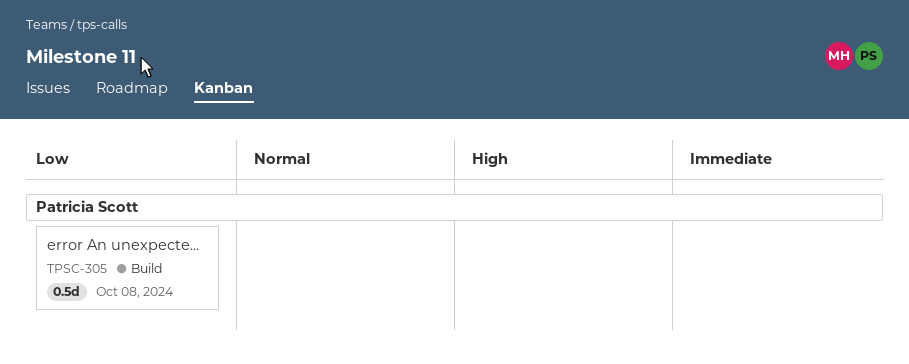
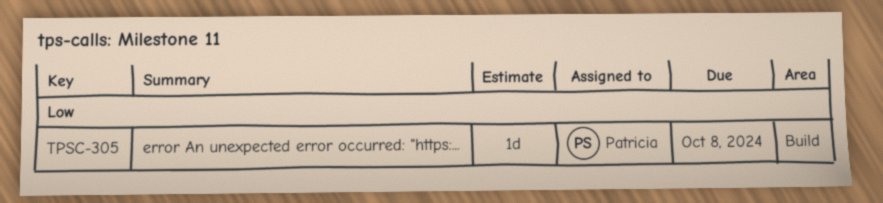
TPSC-305, estimate: 0.5d -> 1d

